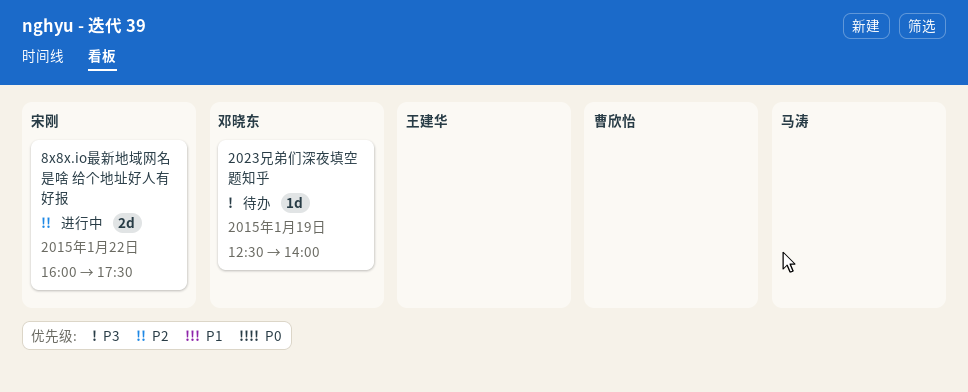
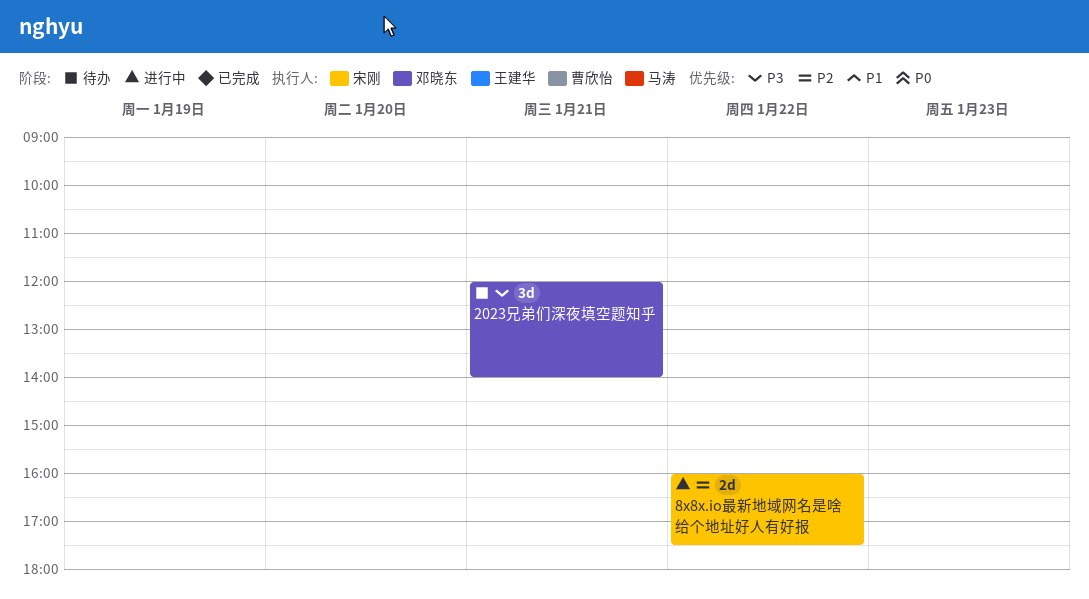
2023兄弟们深夜填空题知乎, estimate: 1d -> 3d
2023兄弟们深夜填空题知乎, day: Jan 19 -> Jan 21
2023兄弟们深夜填空题知乎, begins: 12:30 -> 12:00

